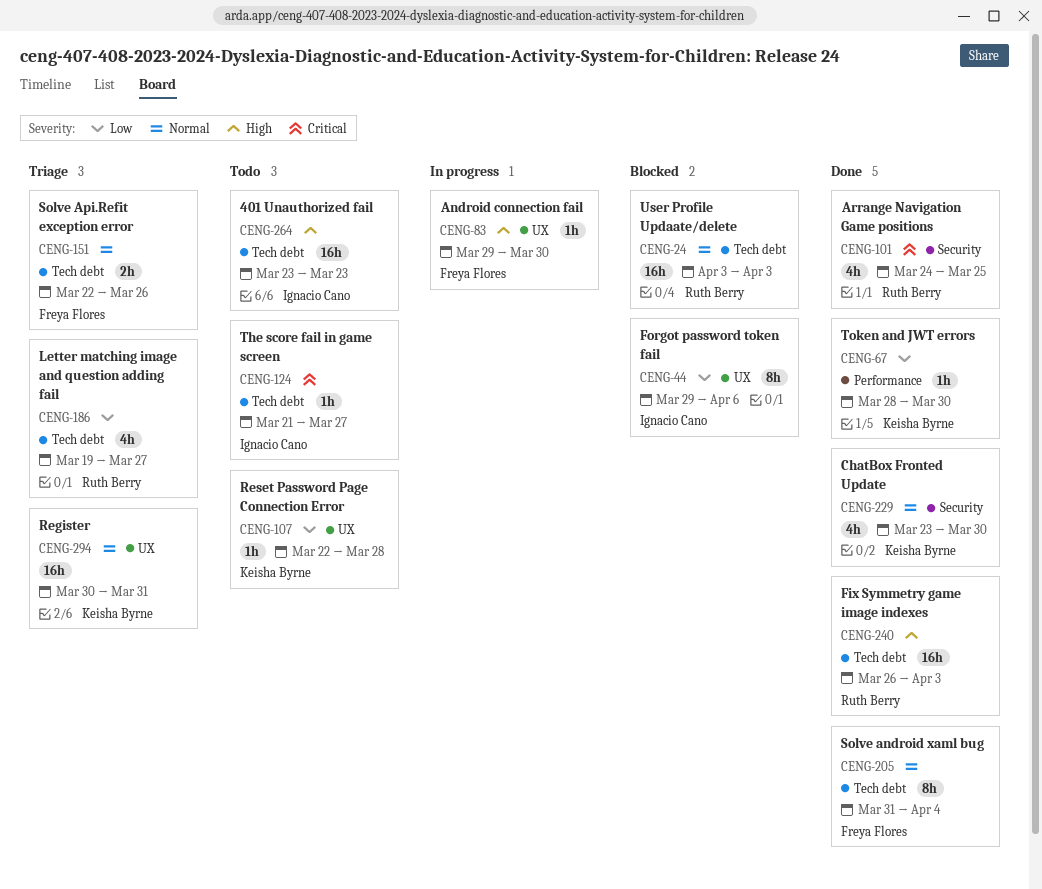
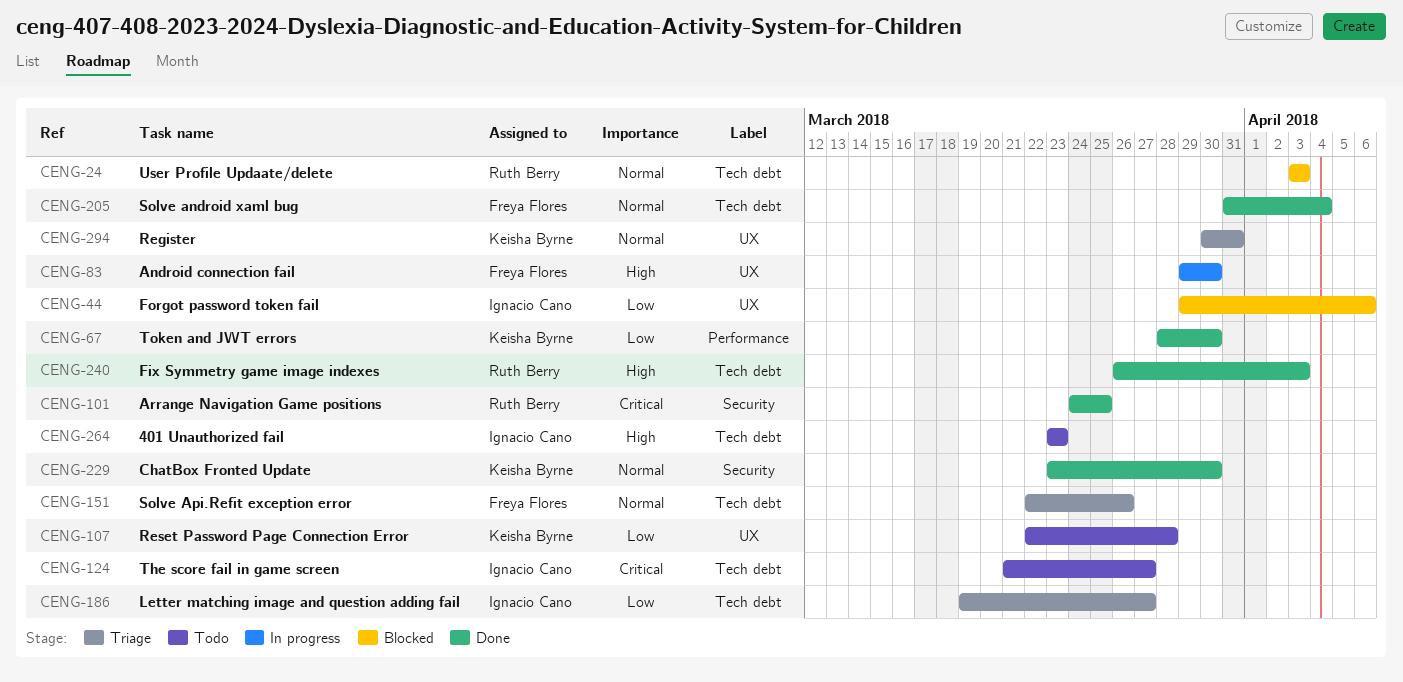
CENG-186, owner: Ruth Berry -> Ignacio Cano

